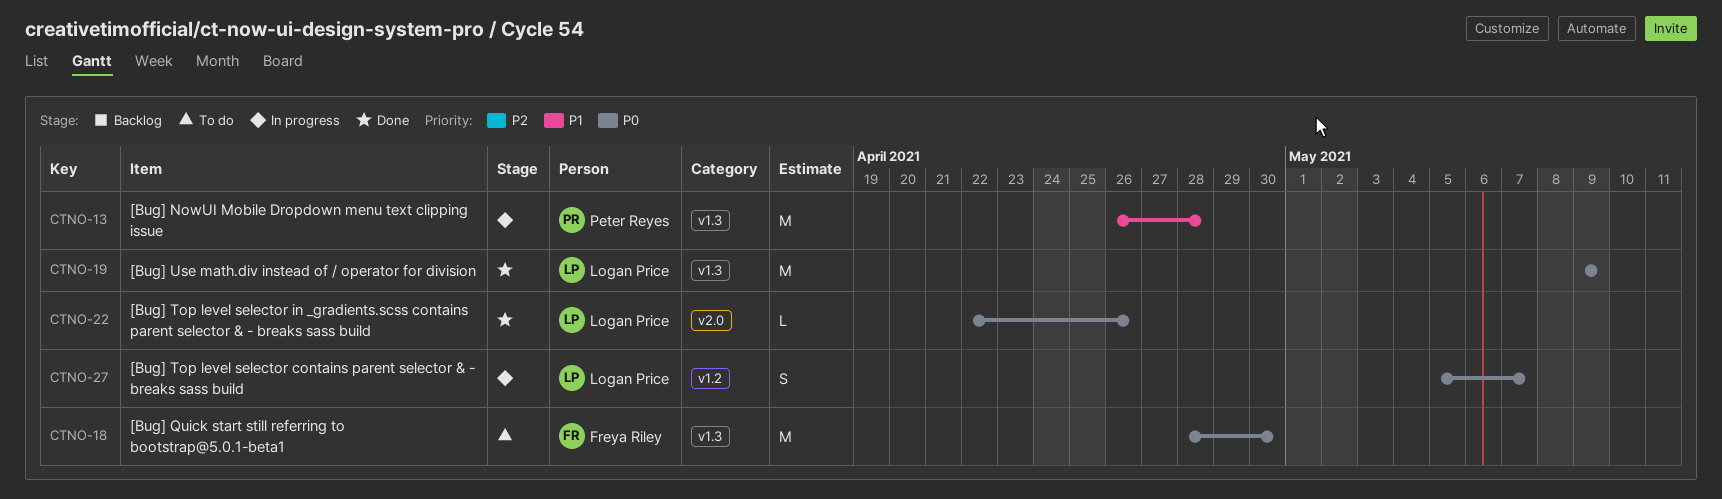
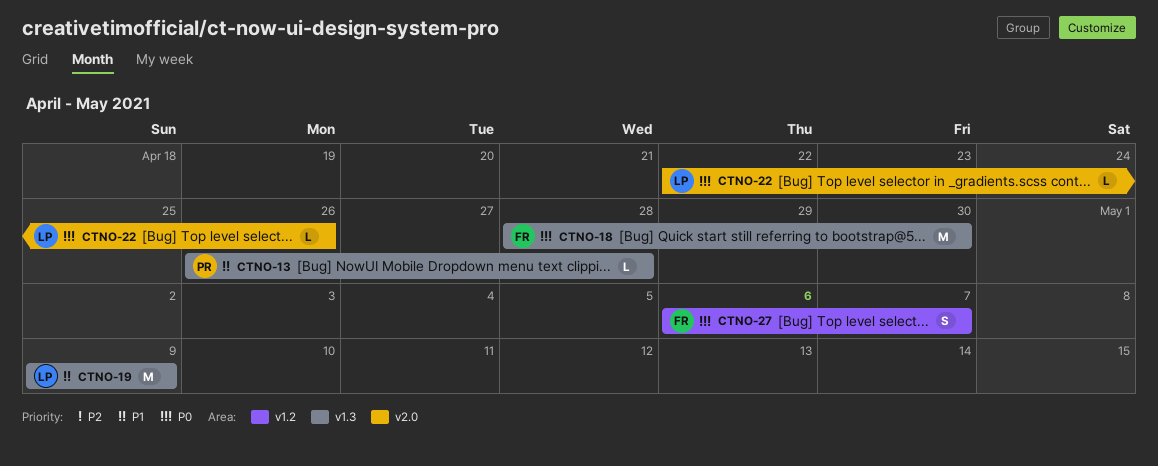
CTNO-13, estimate: M -> L
CTNO-19, priority: P0 -> P1
CTNO-27, owner: Logan Price -> Freya Riley
CTNO-27, start: May 5 -> May 6

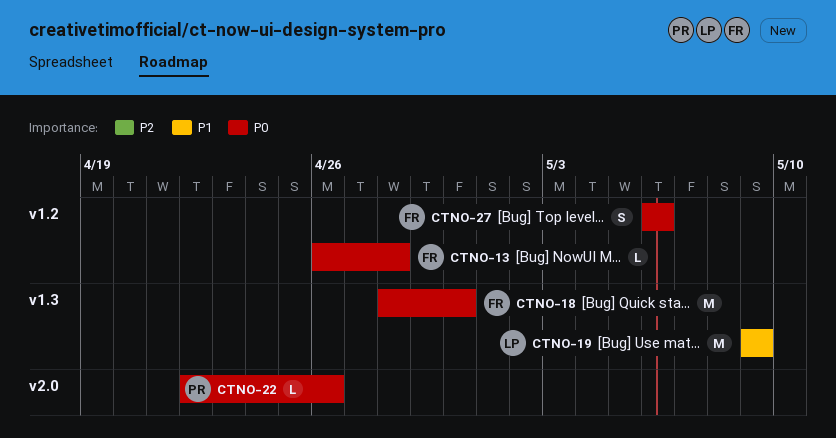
CTNO-13, owner: PR -> FR
CTNO-13, priority: P1 -> P0
CTNO-13, label: v1.3 -> v1.2
CTNO-22, owner: LP -> PR
CTNO-27, due: May 7 -> May 6

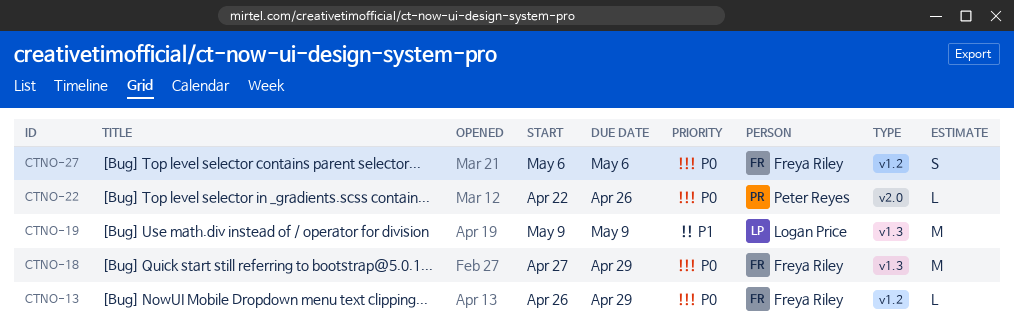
CTNO-13, due: Apr 28 -> Apr 29
CTNO-18, start: Apr 28 -> Apr 27
CTNO-18, due: Apr 30 -> Apr 29

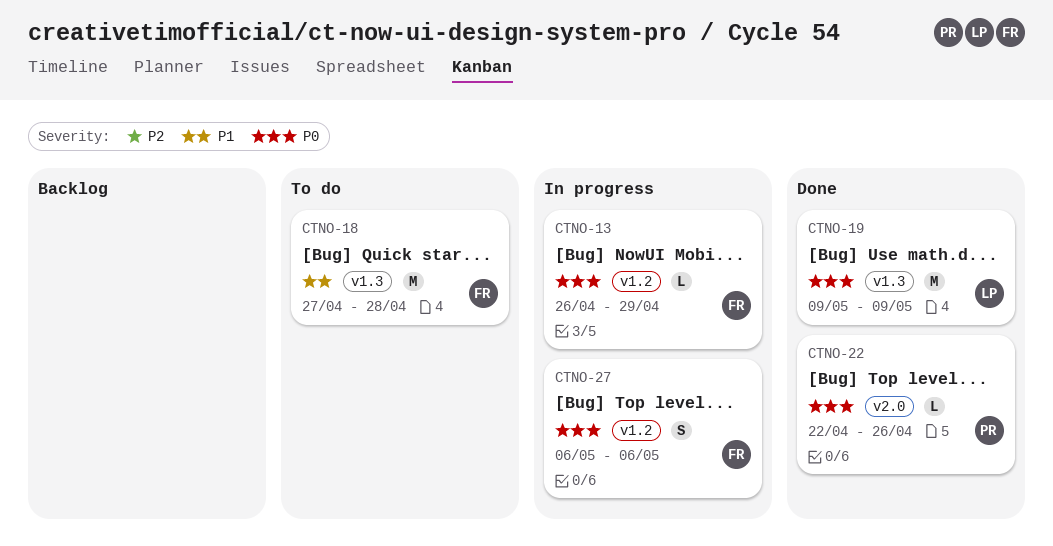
CTNO-18, priority: P0 -> P1
CTNO-18, due: Apr 29 -> Apr 28
CTNO-19, priority: P1 -> P0

